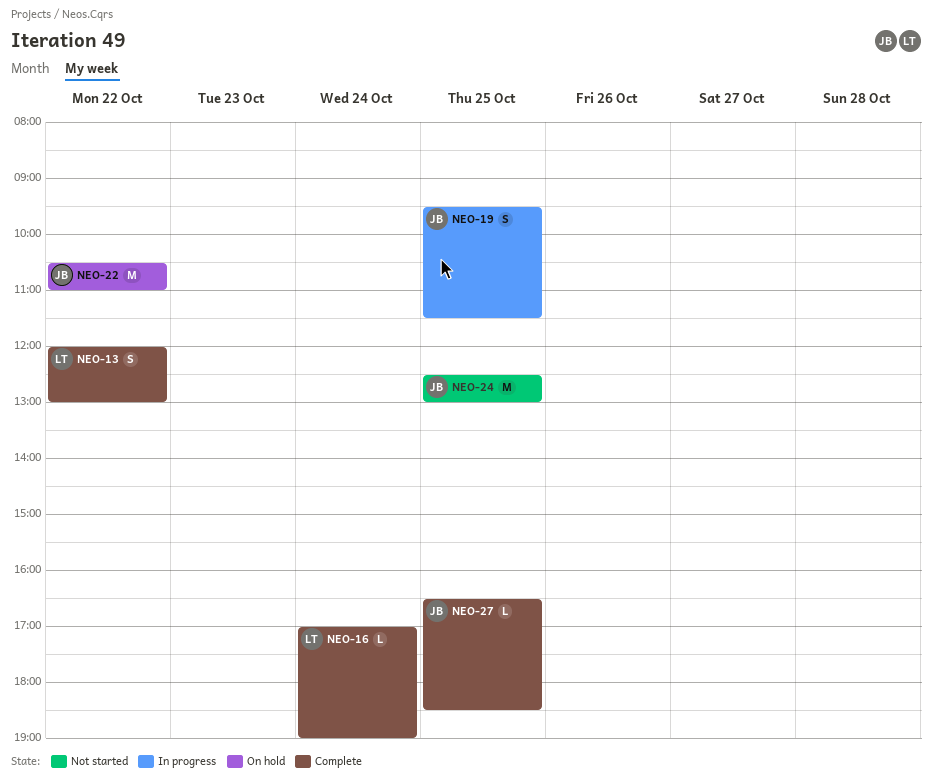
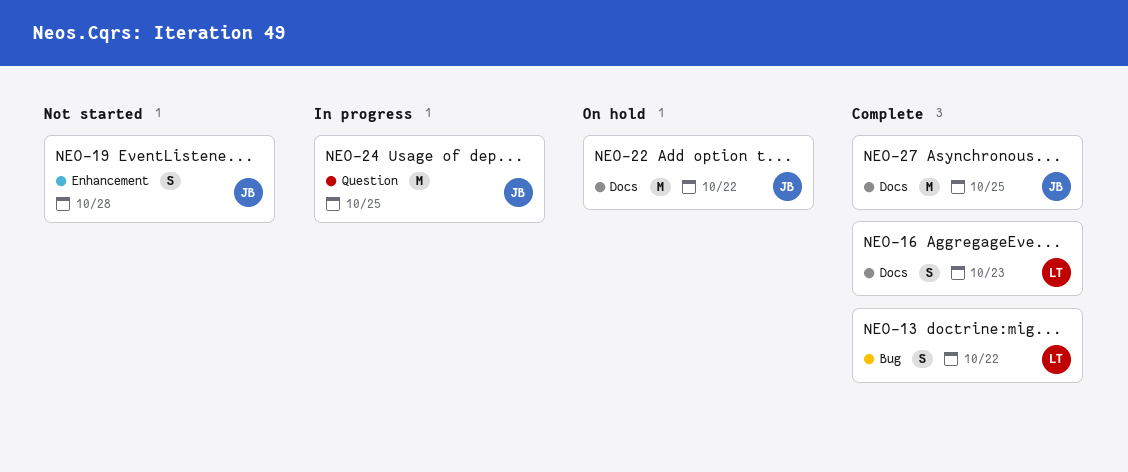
NEO-16, estimate: L -> S
NEO-16, day: Oct 24 -> Oct 23
NEO-19, status: In progress -> Not started
NEO-19, day: Oct 25 -> Oct 28
NEO-24, status: Not started -> In progress
NEO-27, estimate: L -> M

